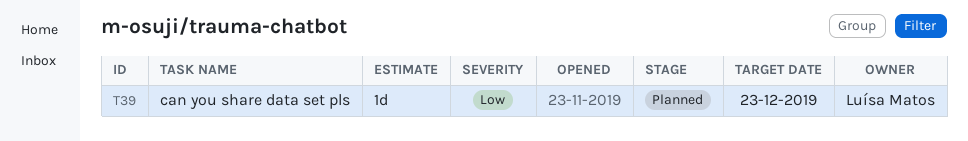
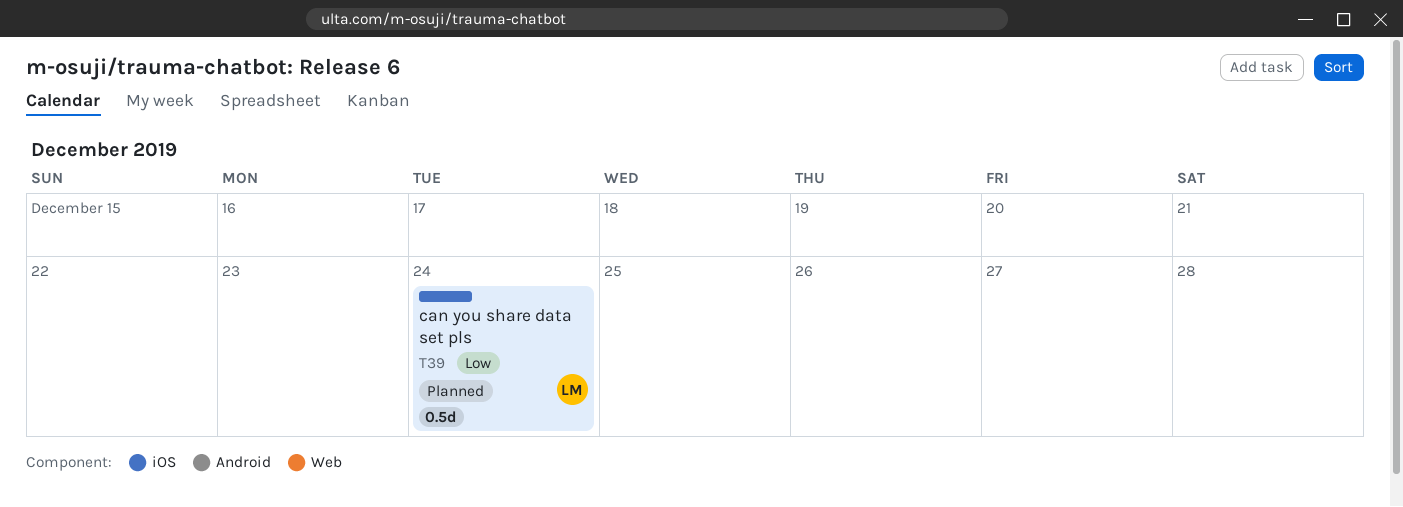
T39, estimate: 1d -> 0.5d
T39, due: Dec 23 -> Dec 24

